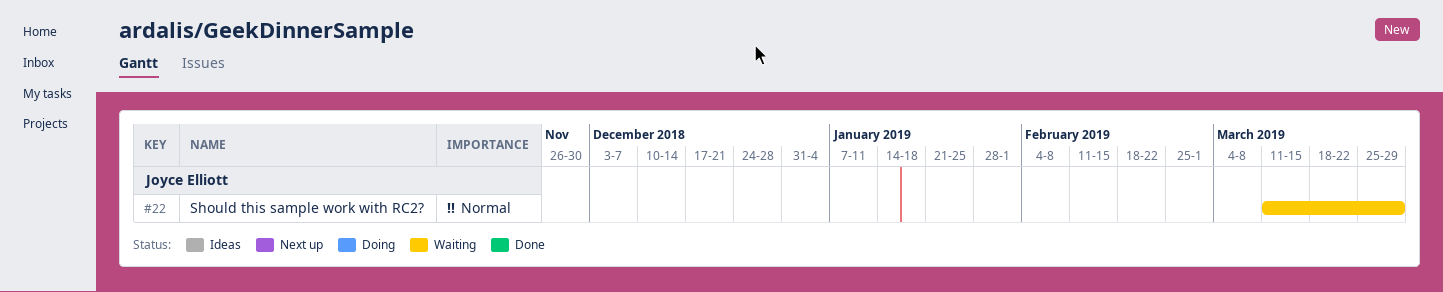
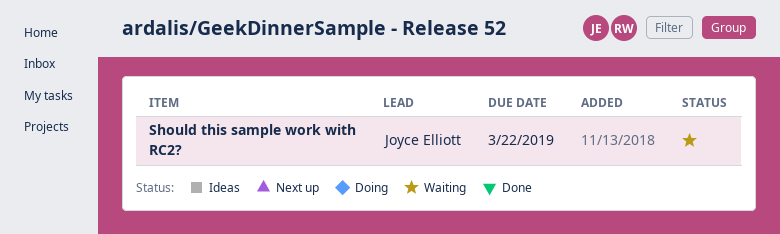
Should this sample work with RC2?, due: Mar 29 -> Mar 22

